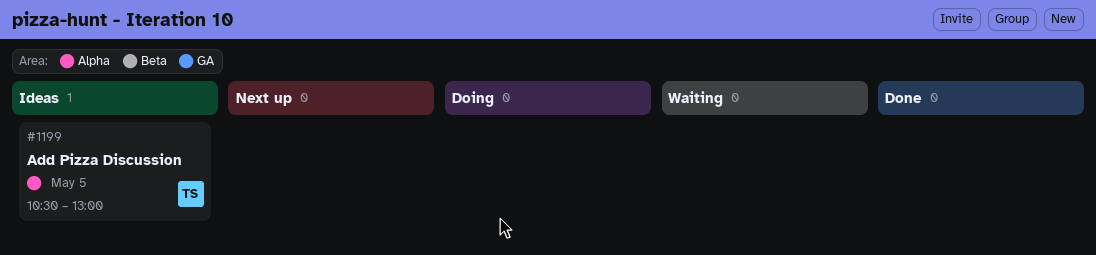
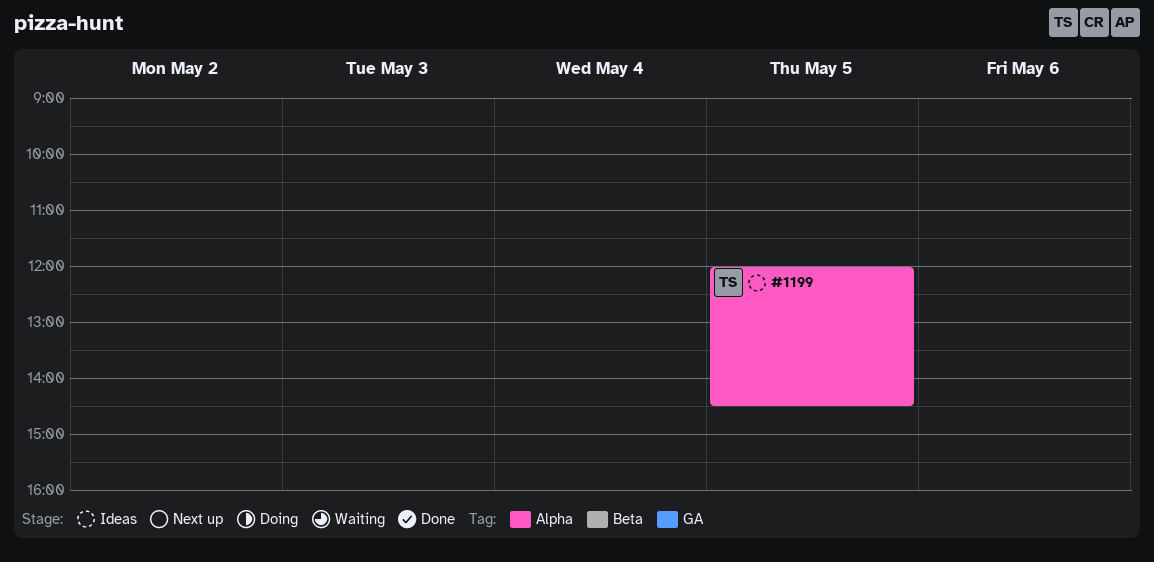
#1199, begins: 10:30 -> 12:00
#1199, ends: 13:00 -> 14:30

